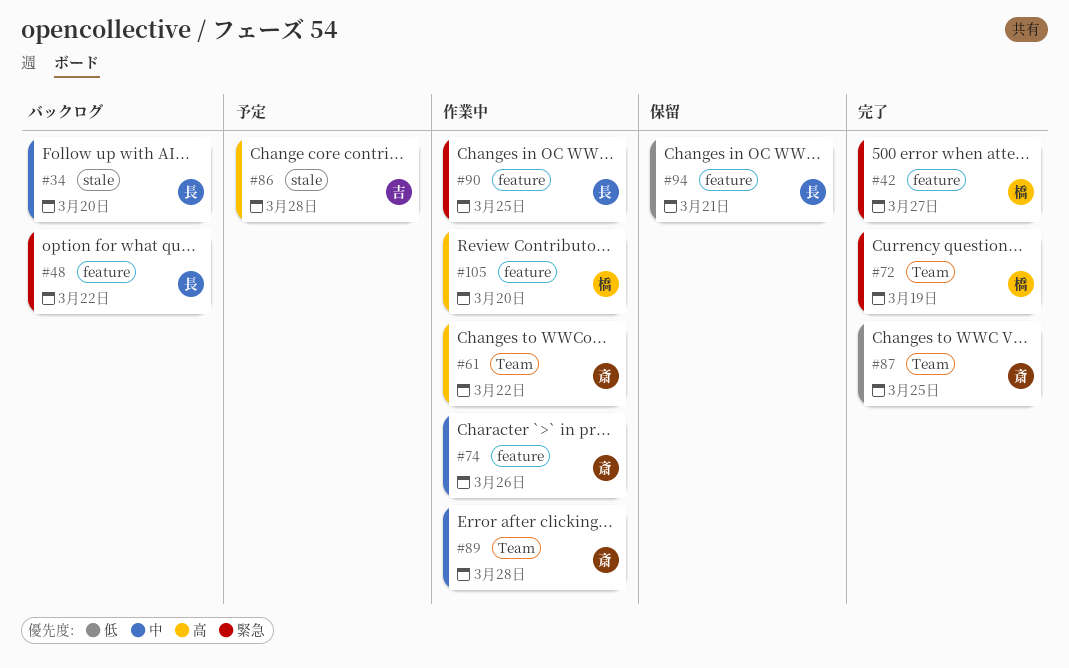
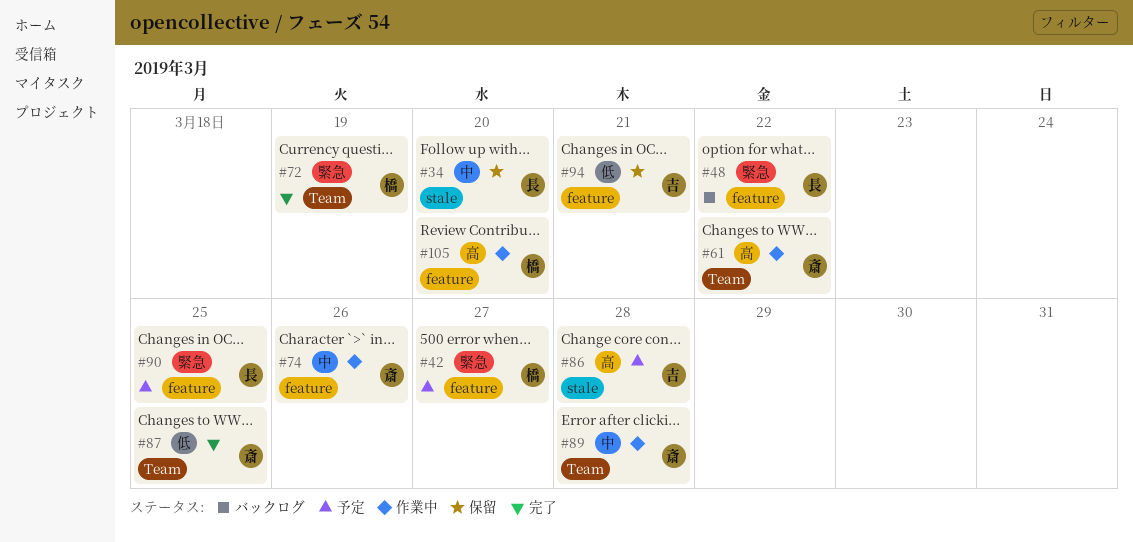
#34, status: バックログ -> 保留
#42, status: 完了 -> 予定
#90, status: 作業中 -> 予定
#94, owner: 長 -> 吉

